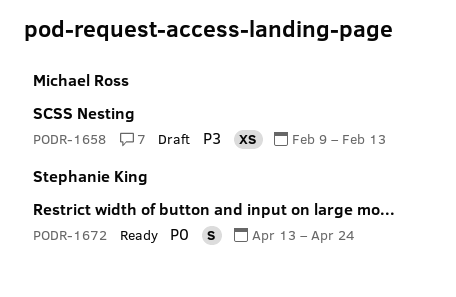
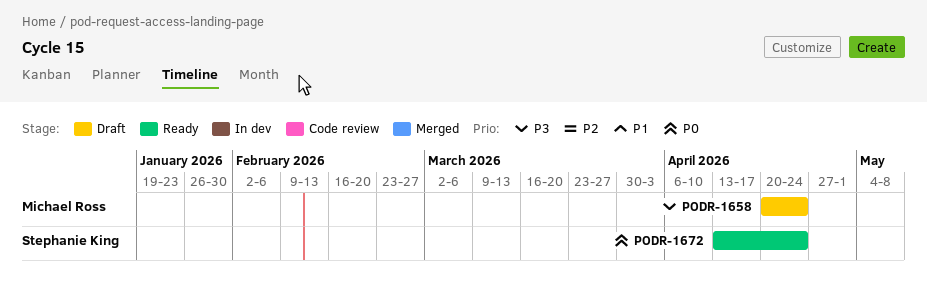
PODR-1658, start: Feb 9 -> Apr 20
PODR-1658, due: Feb 13 -> Apr 24

